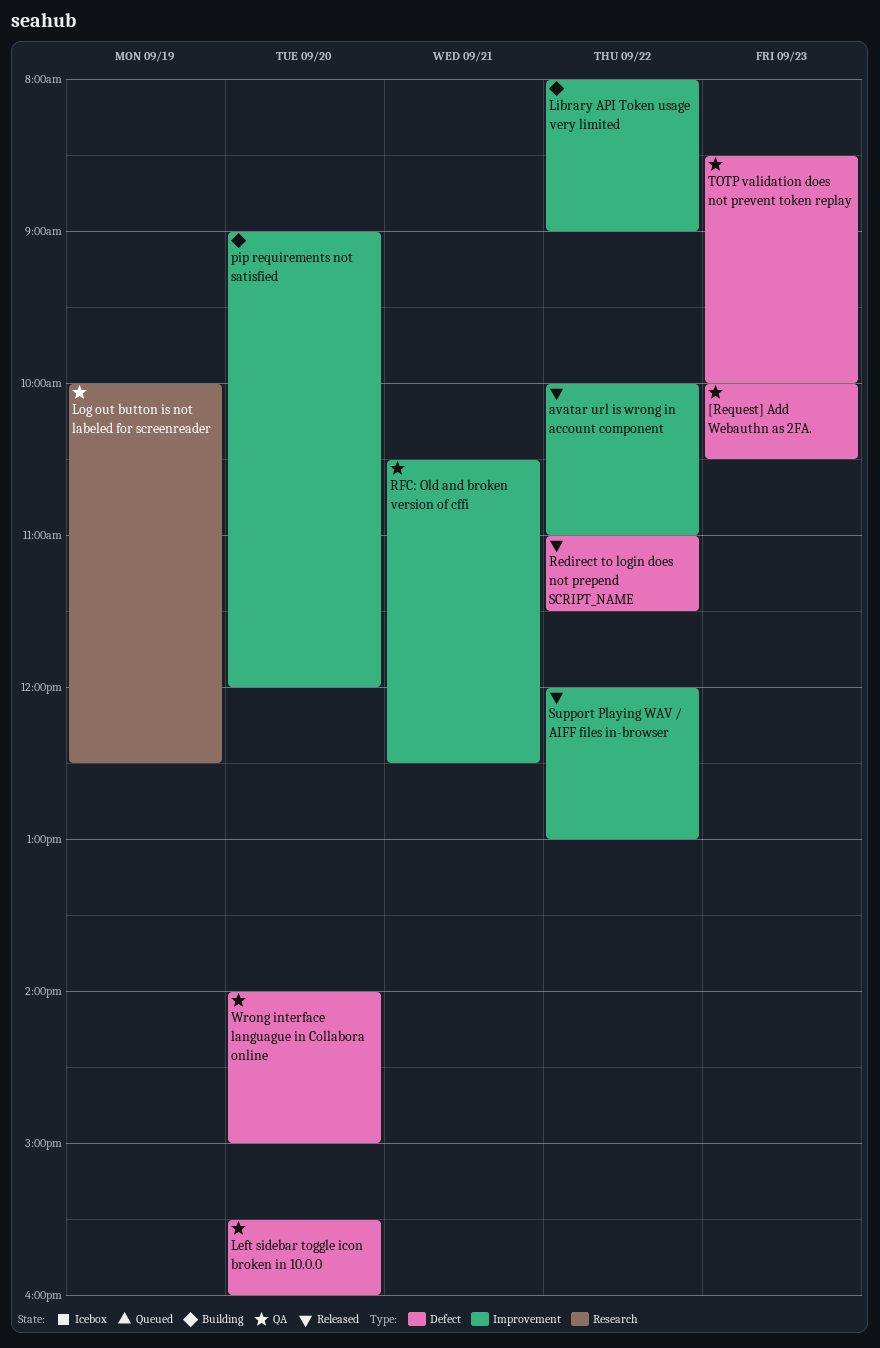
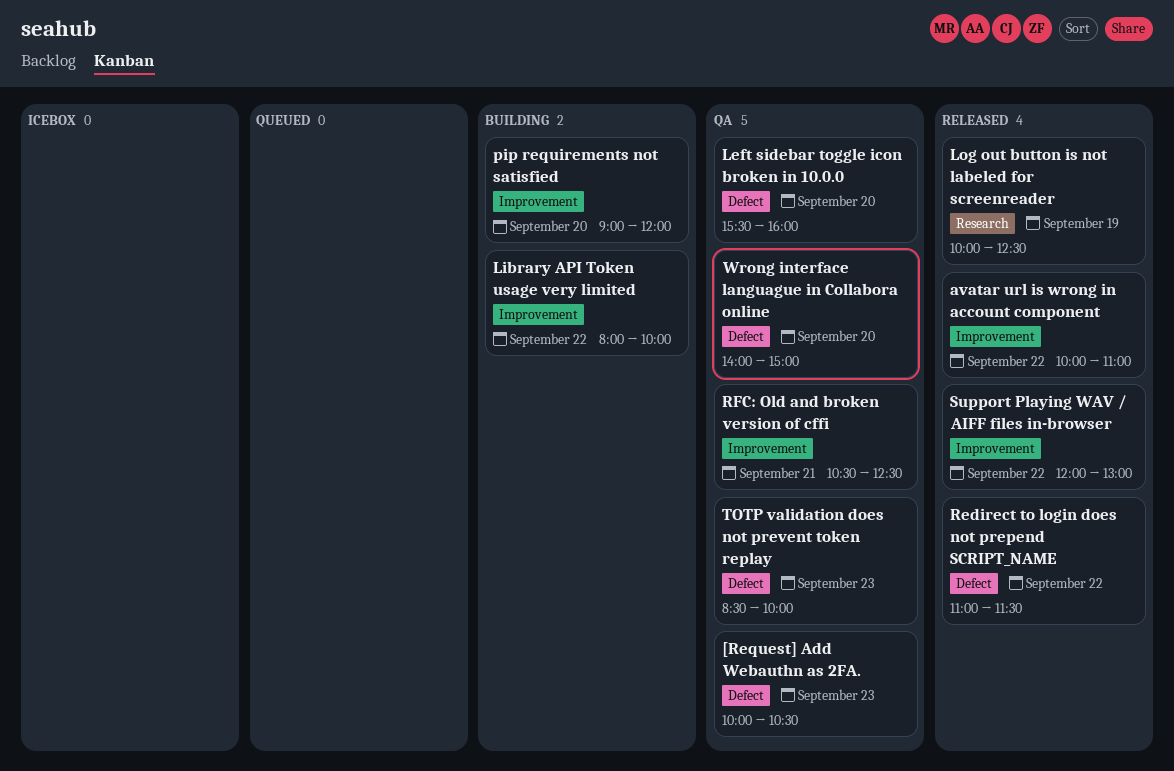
Library API Token usage very limited, ends: 09:00 -> 10:00
Log out button is not labeled for screenreader, status: QA -> Released

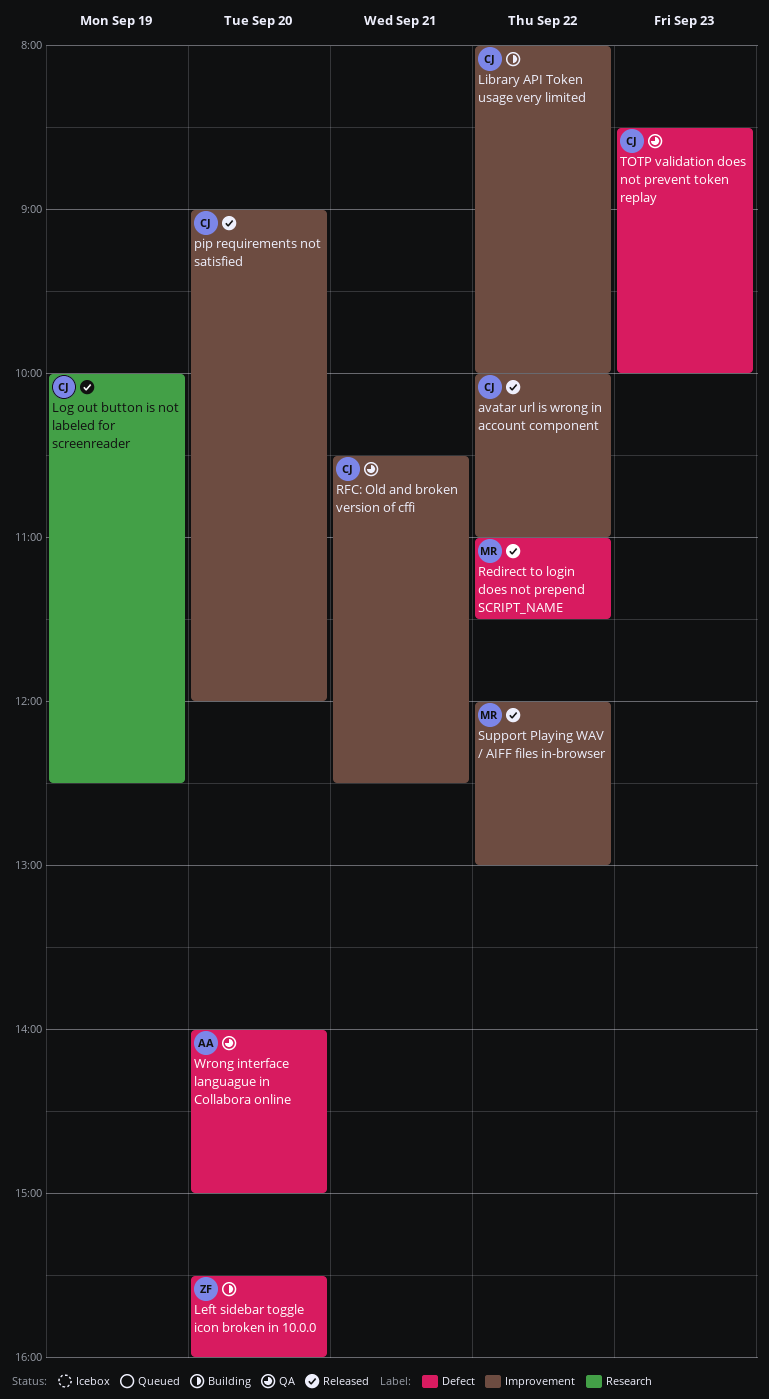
[Request] Add Webauthn as 2FA.: present -> none
Left sidebar toggle icon broken in 10.0.0, status: QA -> Building
pip requirements not satisfied, status: Building -> Released

